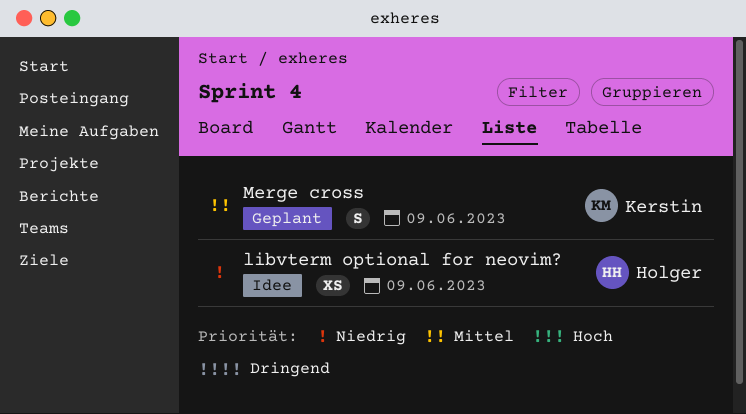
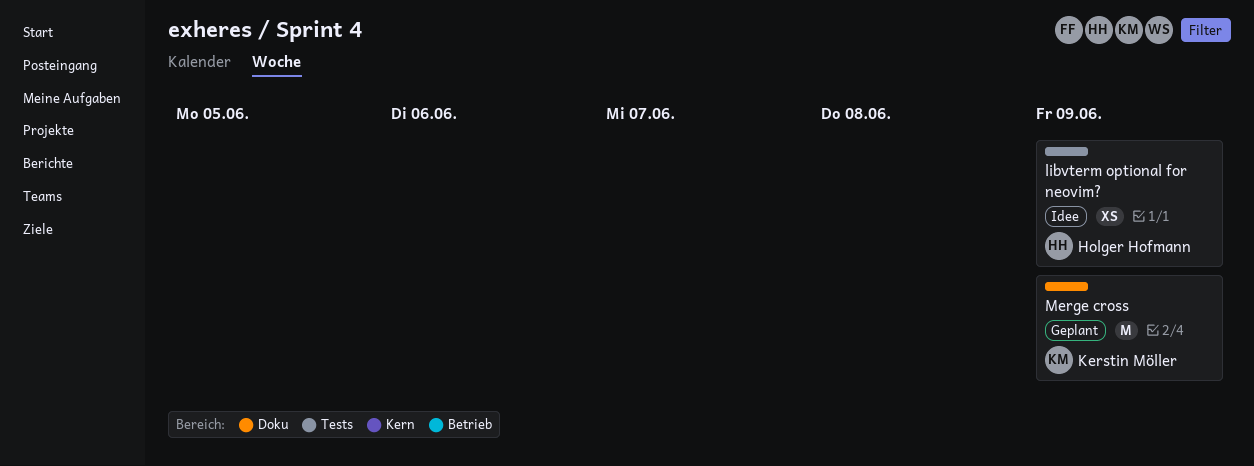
Merge cross, estimate: S -> M

